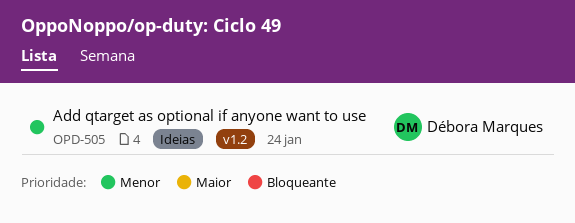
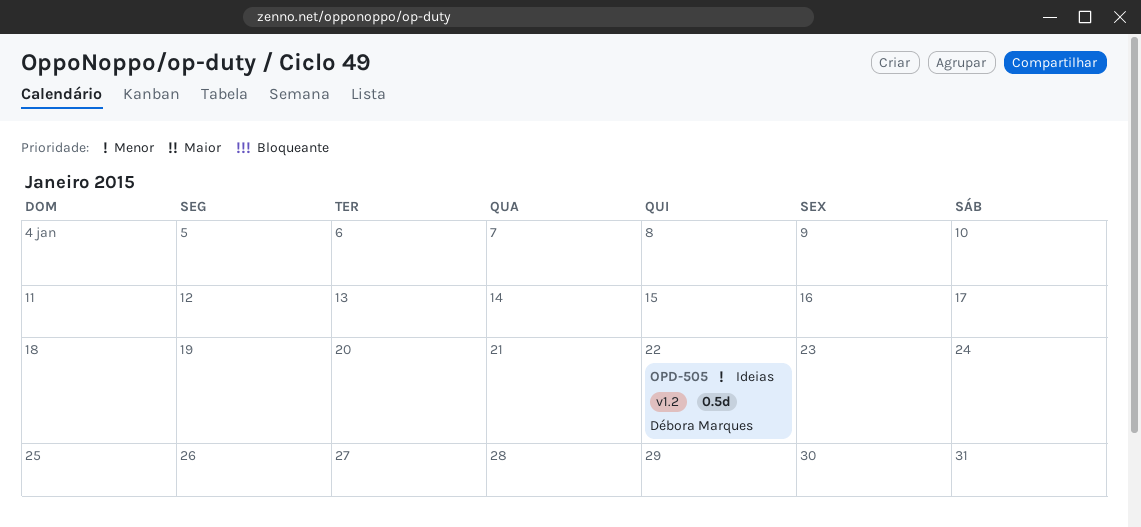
OPD-505, due: Jan 24 -> Jan 22

